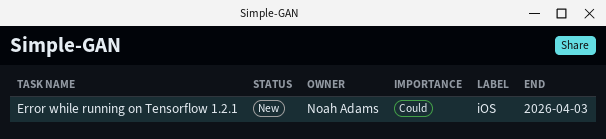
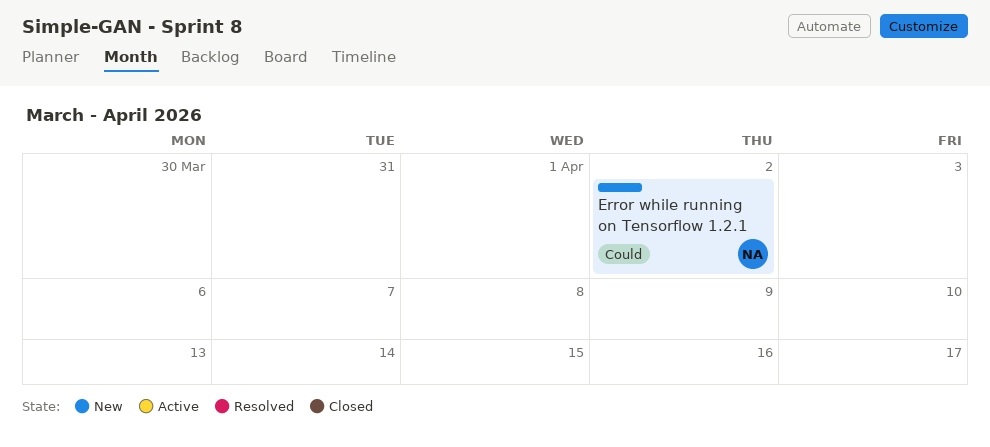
Error while running on Tensorflow 1.2.1, due: Apr 3 -> Apr 2

